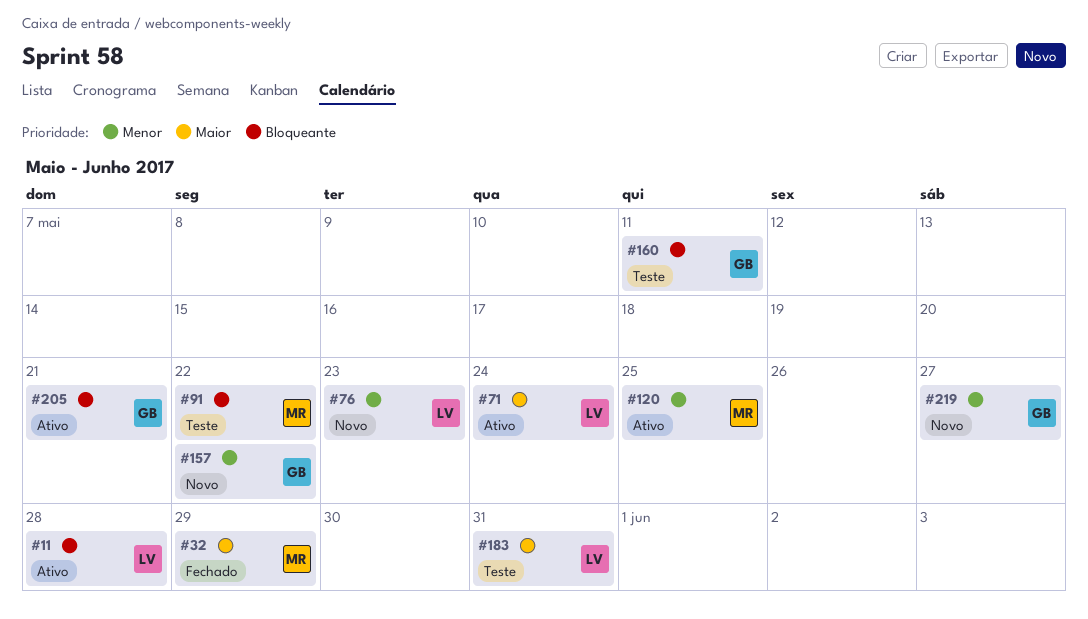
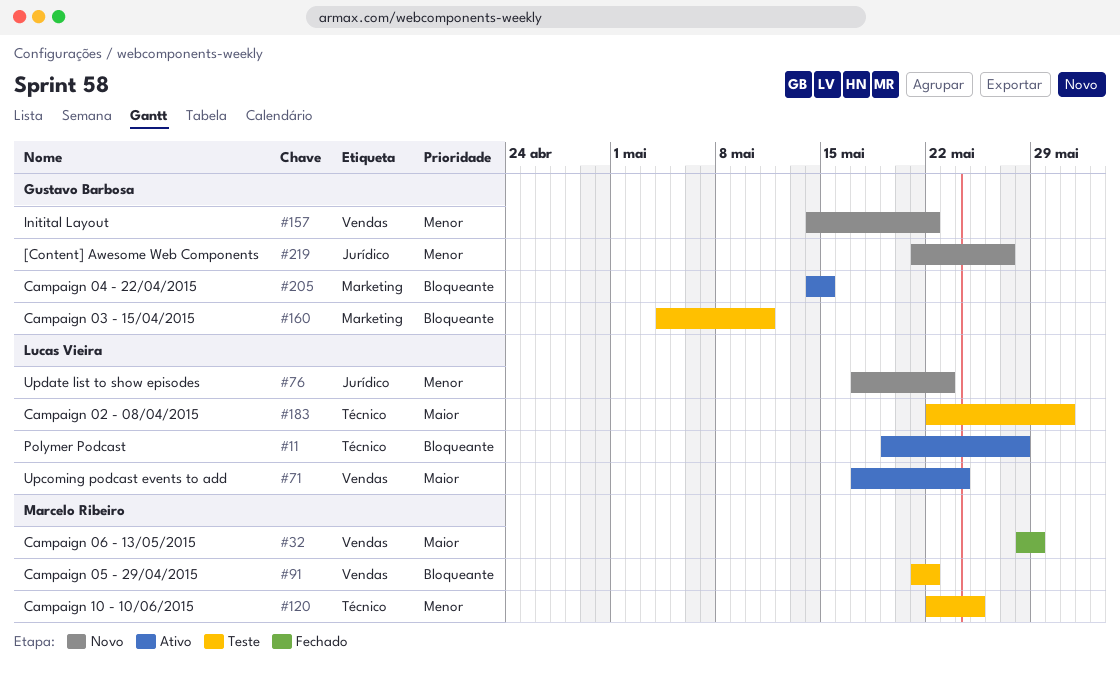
#120, status: Ativo -> Teste
#205, due: May 21 -> May 15

